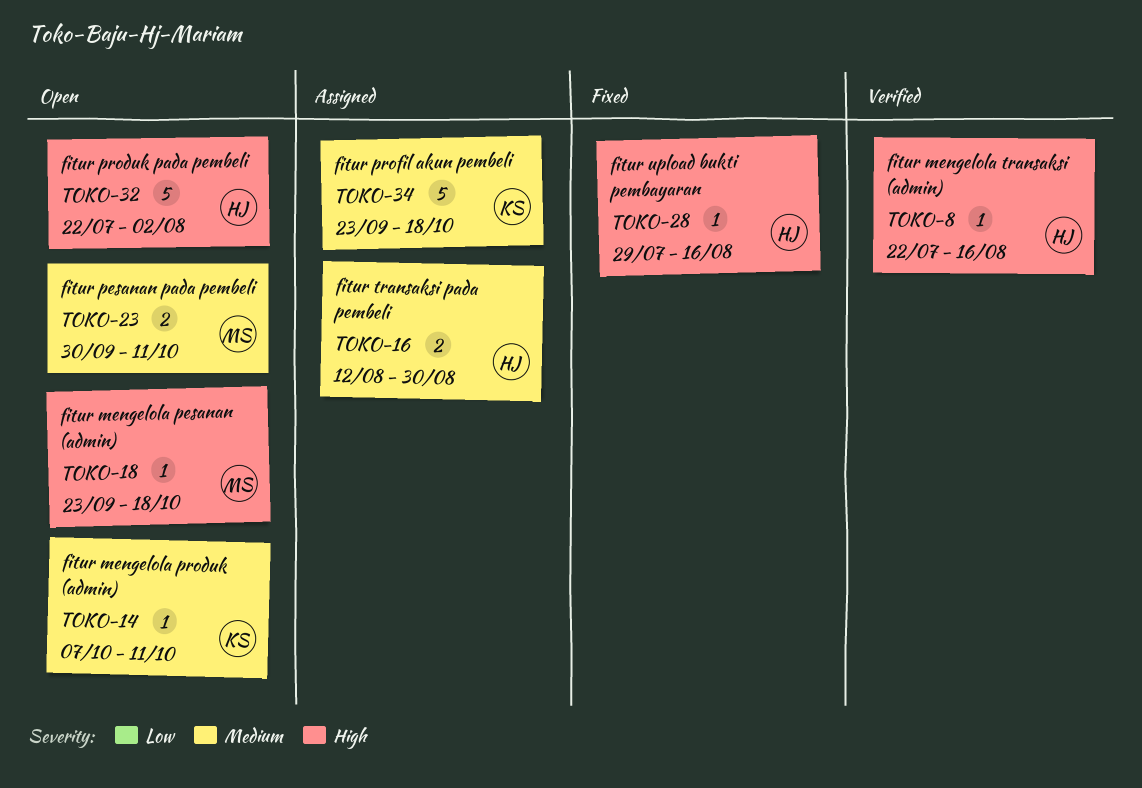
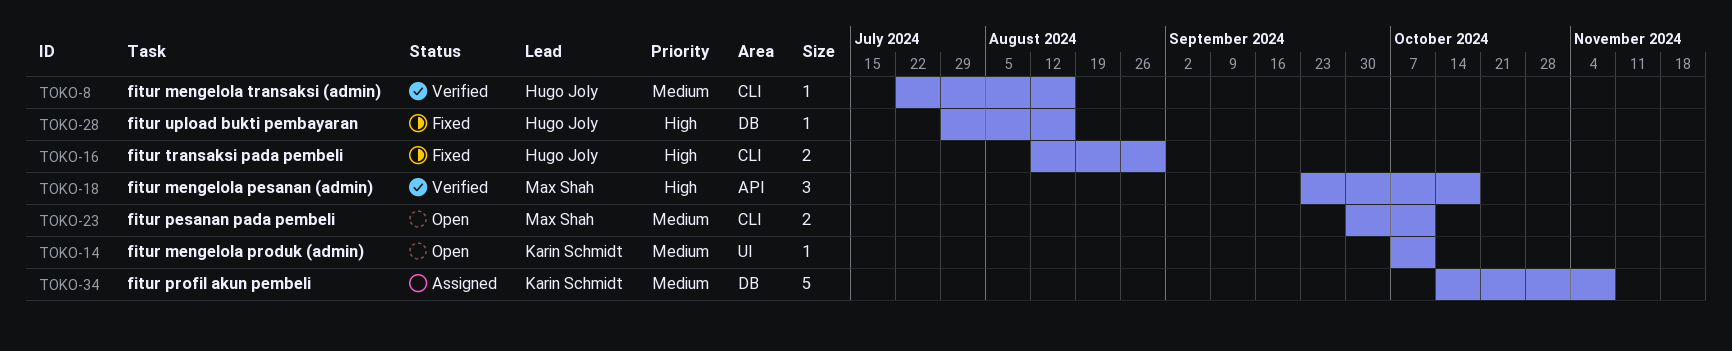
TOKO-8, priority: High -> Medium
TOKO-16, status: Assigned -> Fixed
TOKO-16, priority: Medium -> High
TOKO-18, status: Open -> Verified
TOKO-18, estimate: 1 -> 3
TOKO-32: present -> none
TOKO-34, start: Sep 23 -> Oct 14
TOKO-34, due: Oct 18 -> Nov 8

